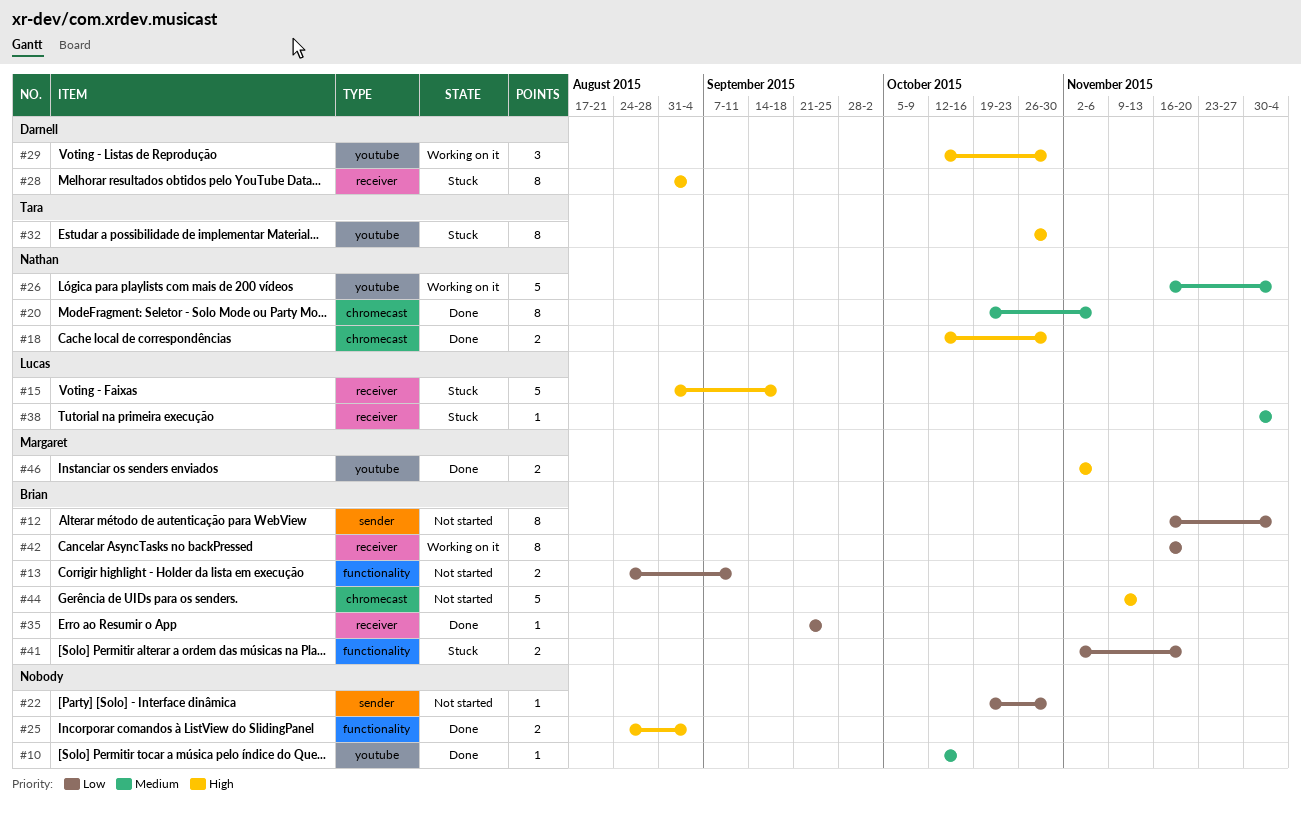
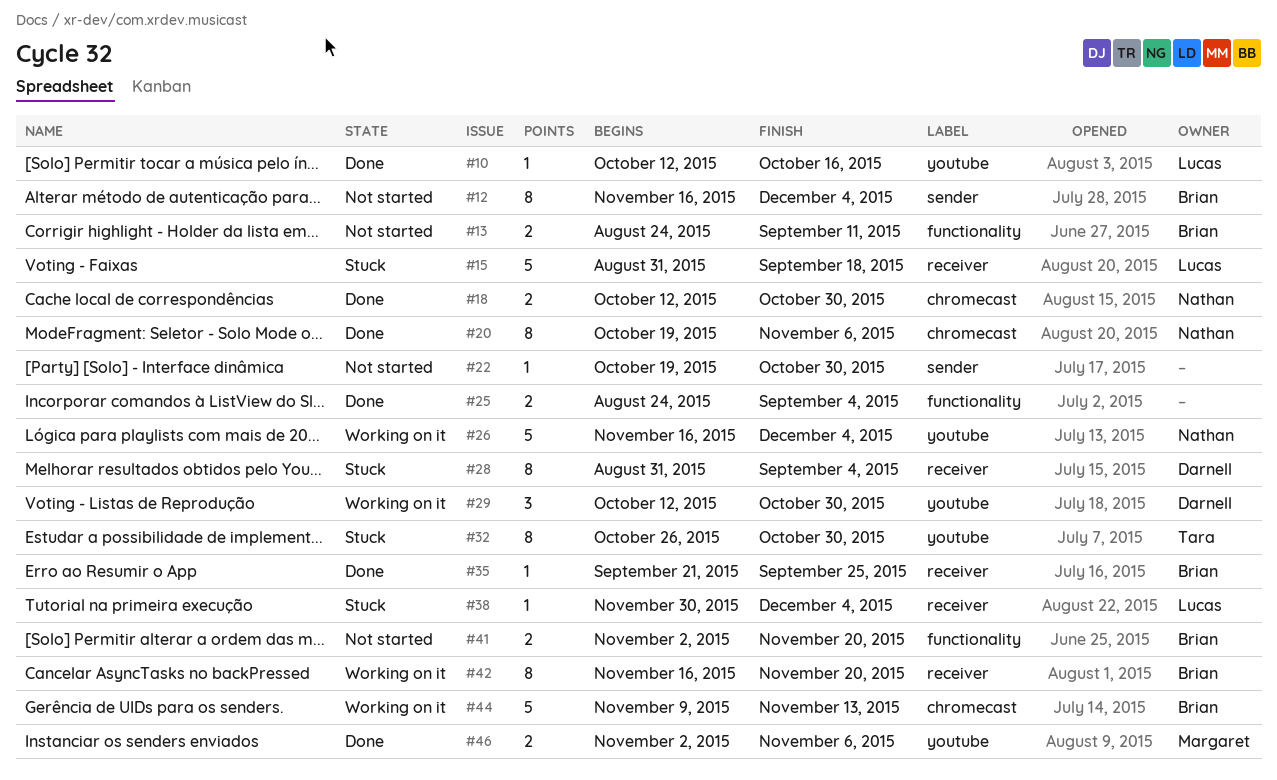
#10, owner: none -> Lucas
#41, status: Stuck -> Not started
#44, status: Not started -> Working on it

